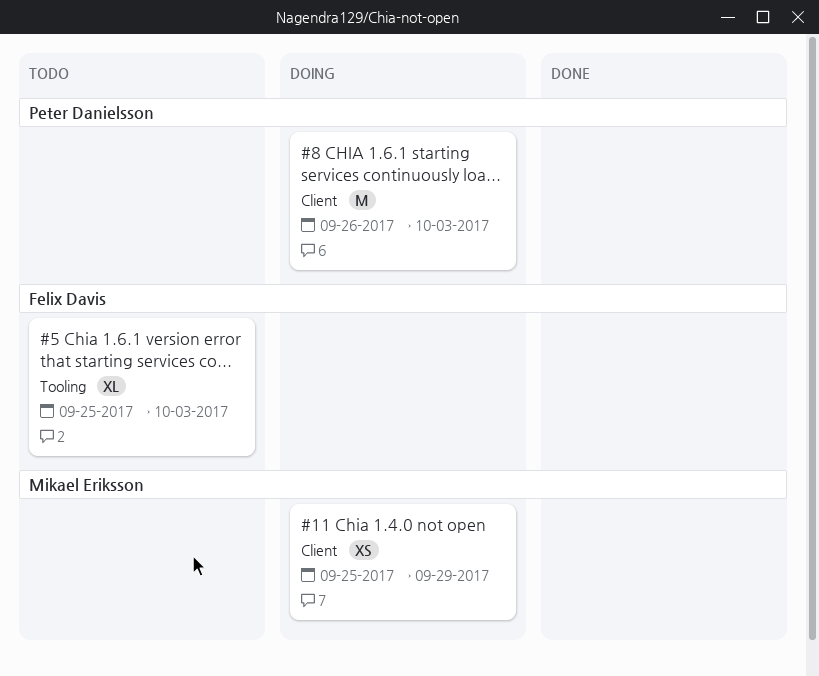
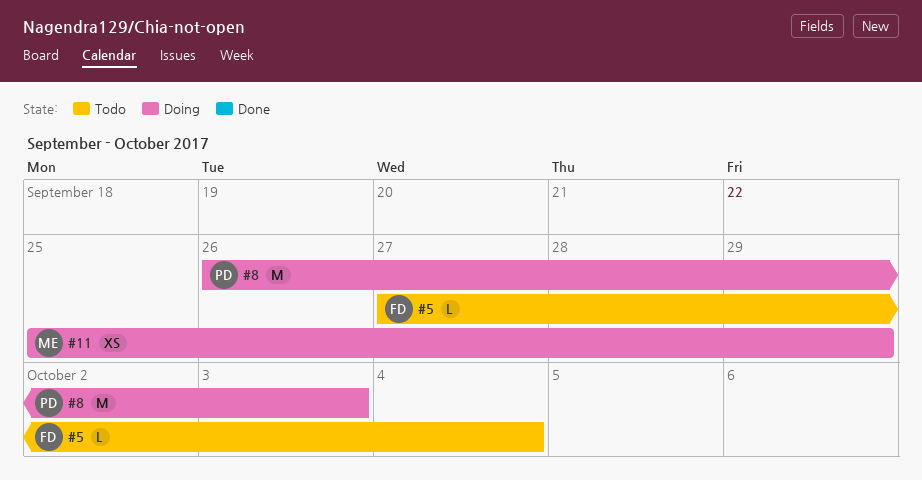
#5, estimate: XL -> L
#5, start: Sep 25 -> Sep 27
#5, due: Oct 3 -> Oct 4

